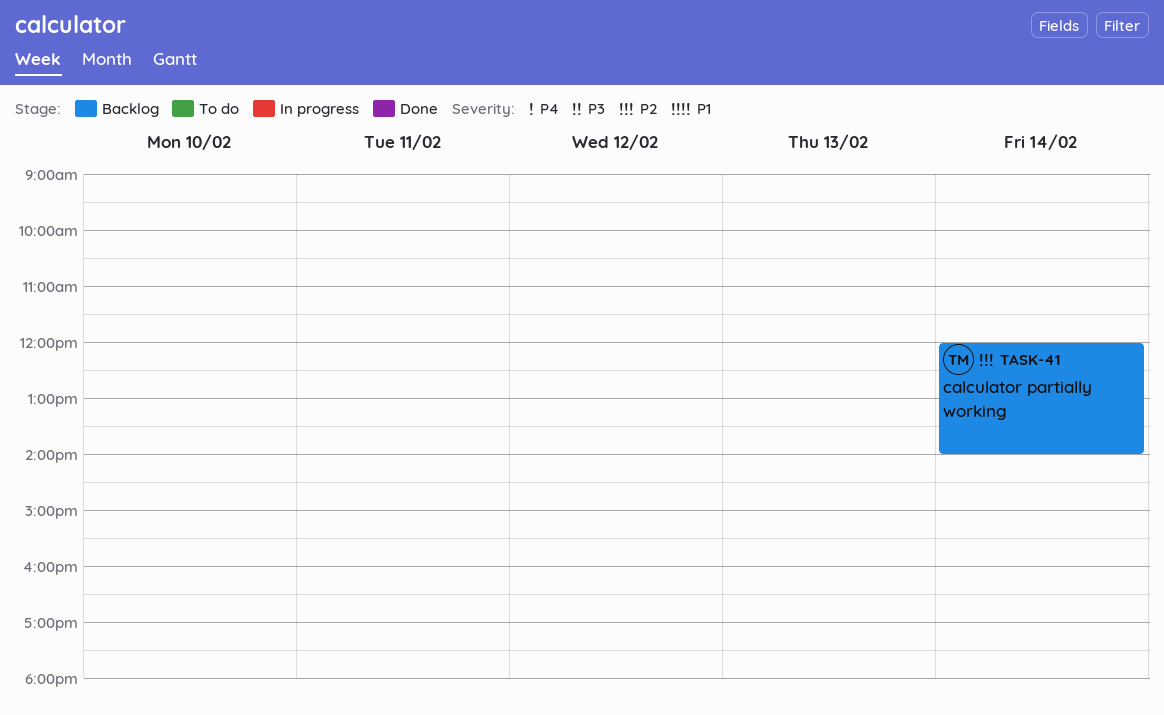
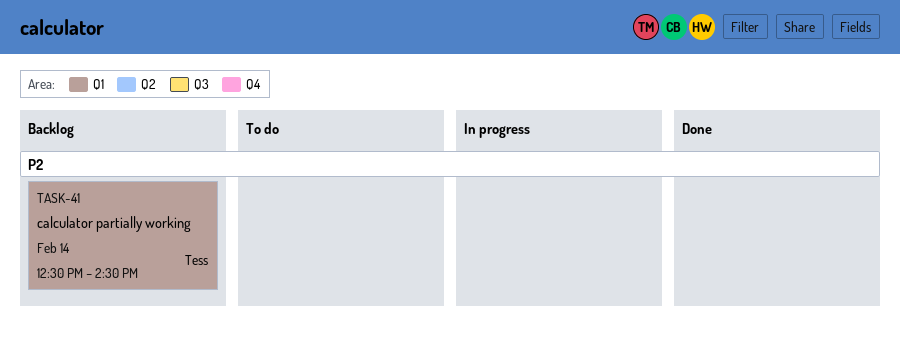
TASK-41, begins: 12:00 -> 12:30
TASK-41, ends: 14:00 -> 14:30

